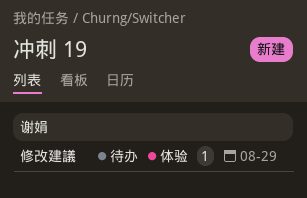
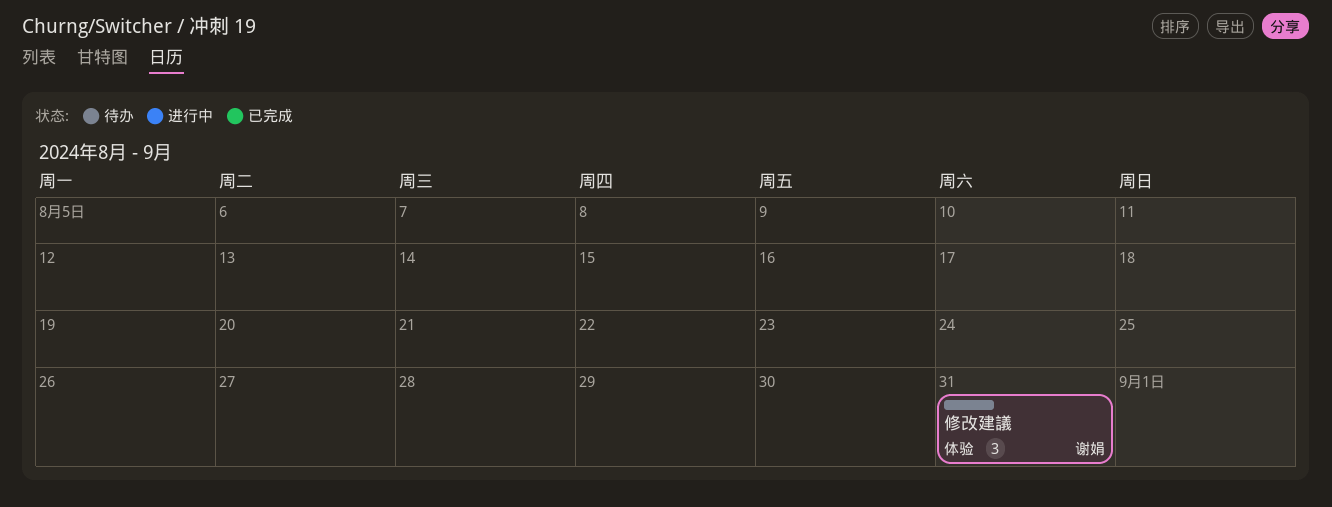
修改建議, estimate: 1 -> 3
修改建議, due: Aug 29 -> Aug 31

